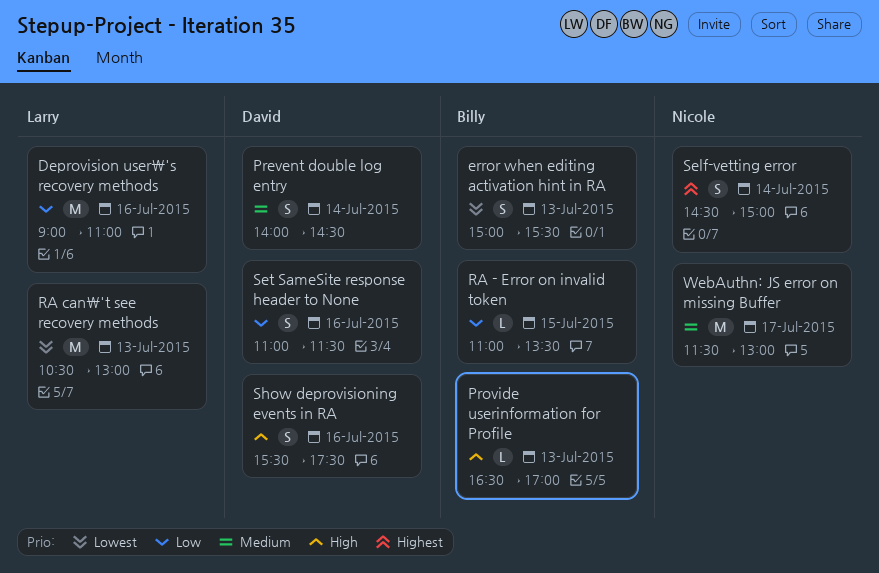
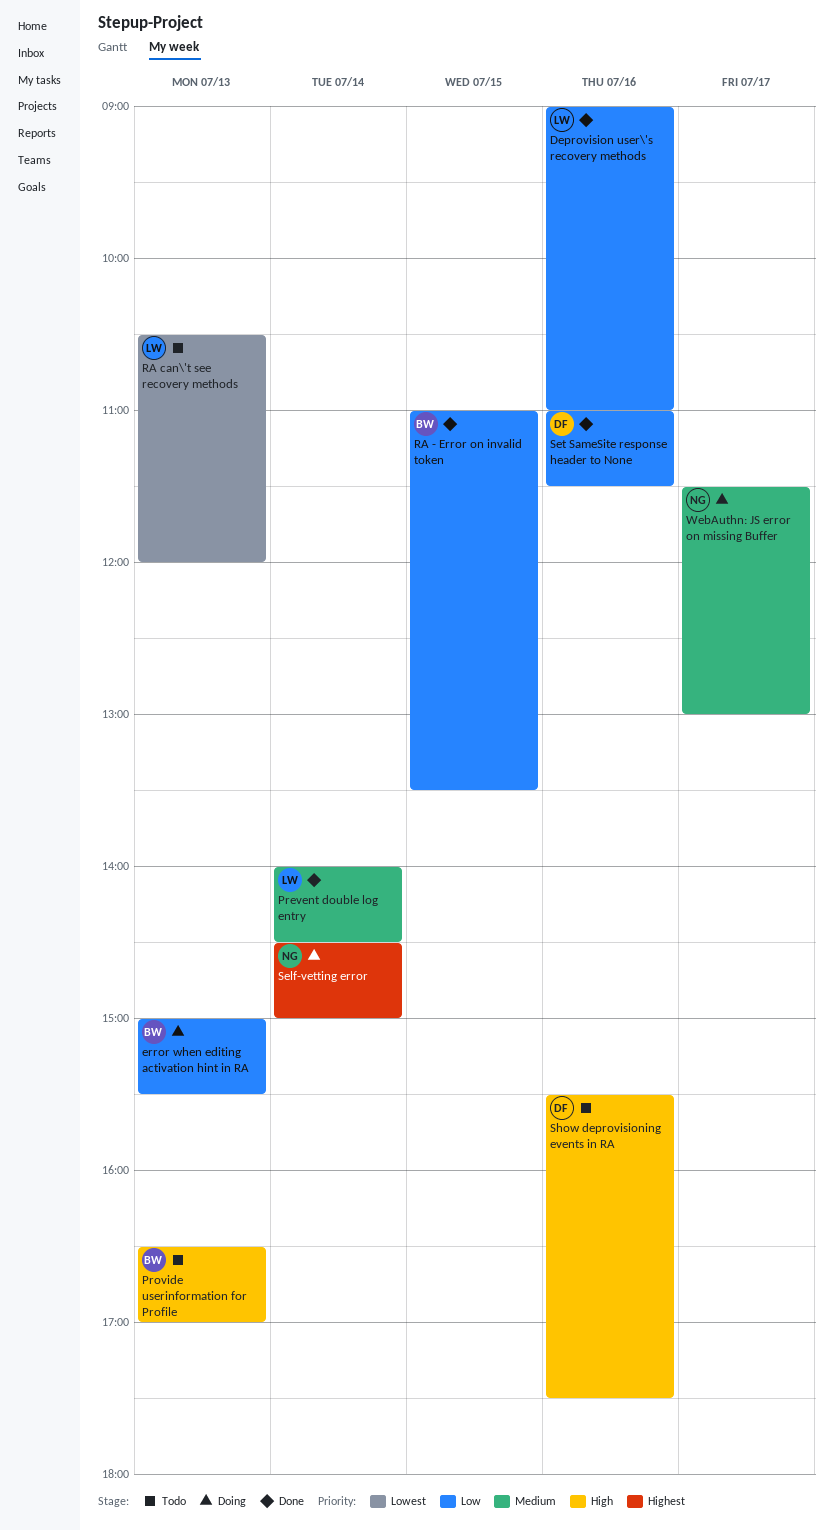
error when editing activation hint in RA, priority: Lowest -> Low
Prevent double log entry, owner: David -> Larry
RA can\'t see recovery methods, ends: 13:00 -> 12:00

